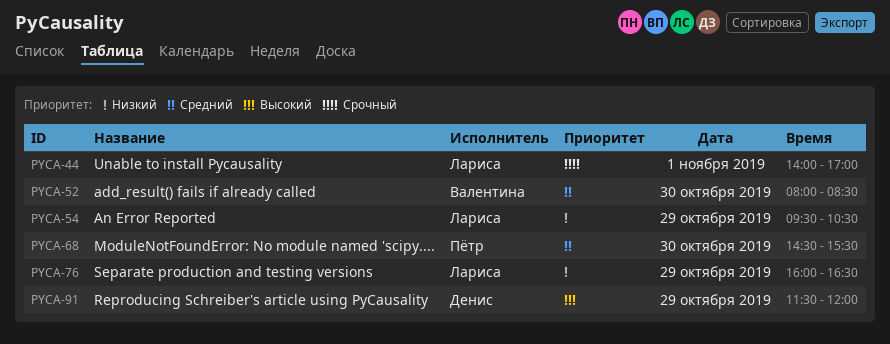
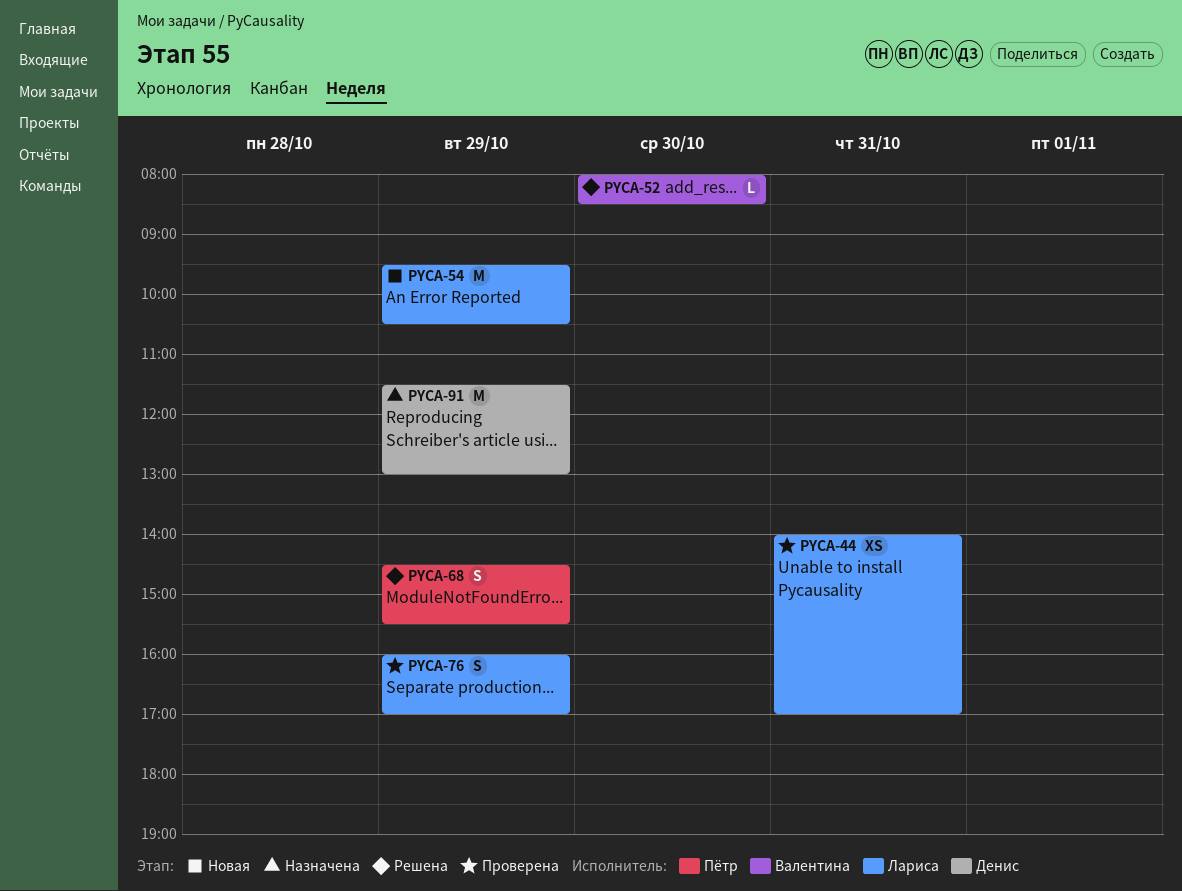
PYCA-44, day: Nov 1 -> Oct 31
PYCA-68, day: Oct 30 -> Oct 29
PYCA-76, ends: 16:30 -> 17:00
PYCA-91, ends: 12:00 -> 13:00

